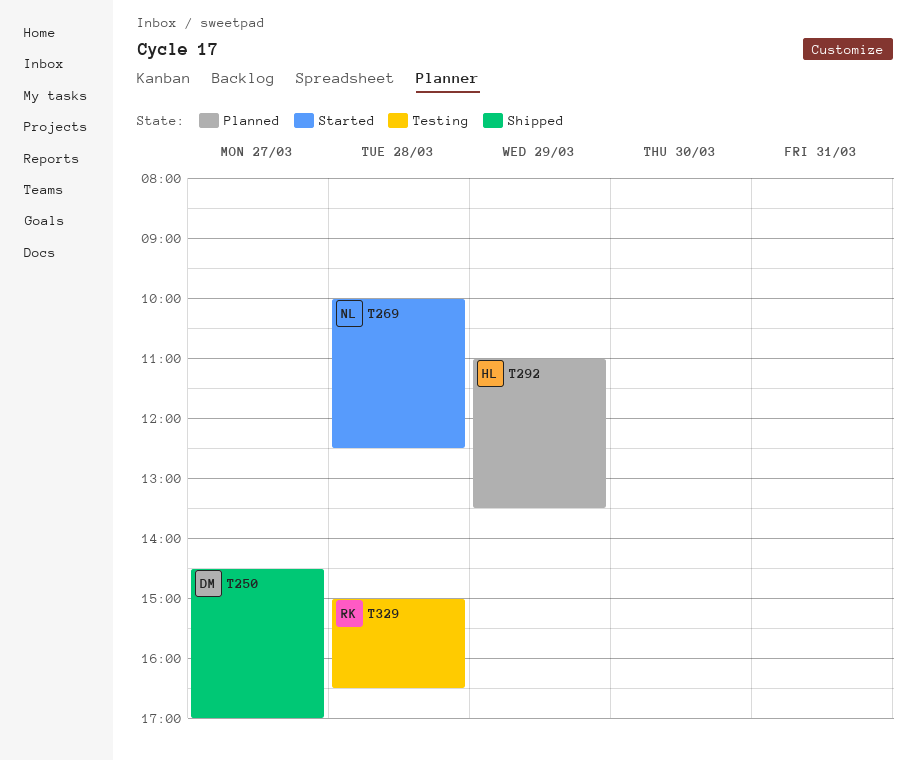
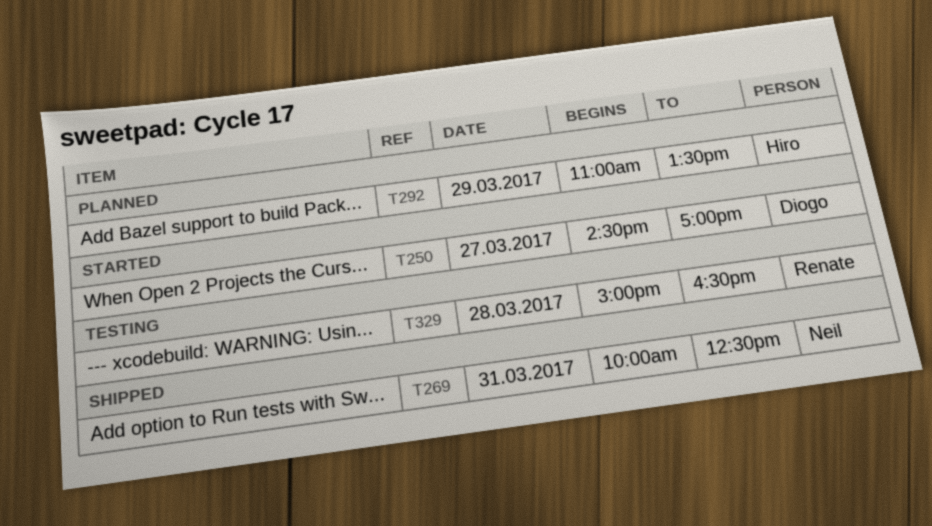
T250, status: Shipped -> Started
T269, status: Started -> Shipped
T269, day: Mar 28 -> Mar 31

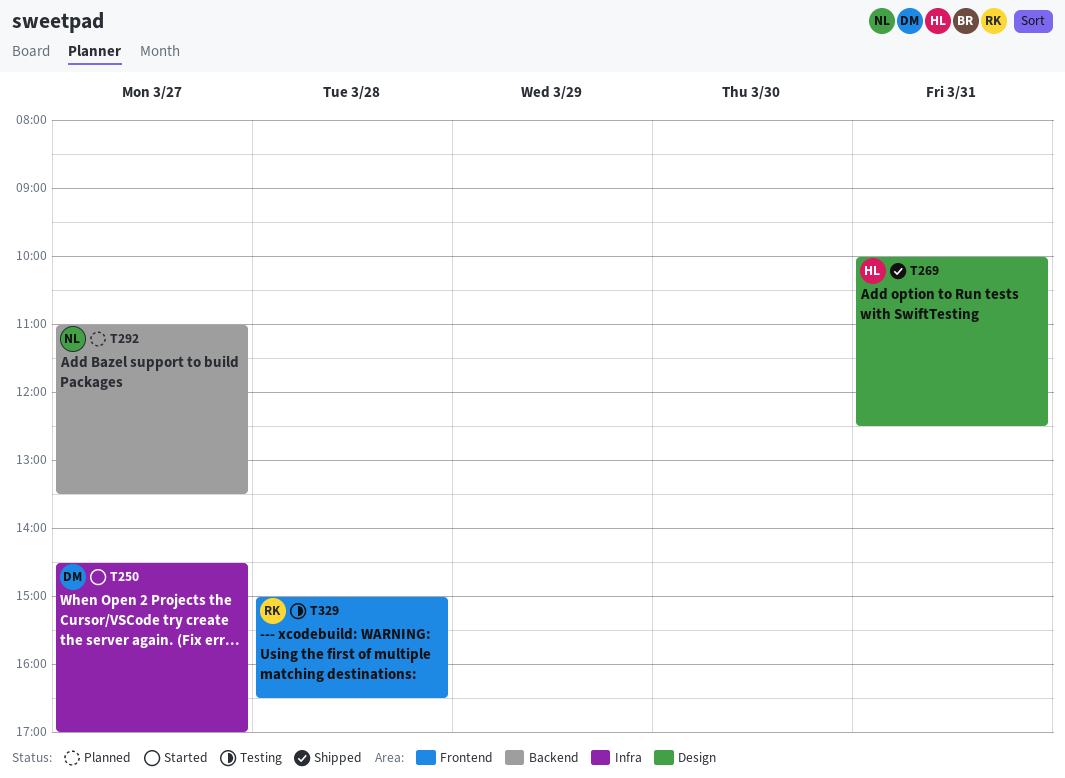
T269, owner: Neil -> Hiro
T292, owner: Hiro -> Neil
T292, day: Mar 29 -> Mar 27

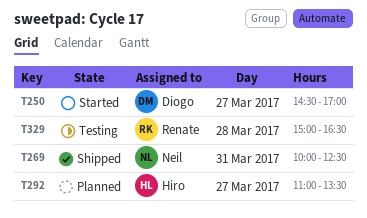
T269, owner: Hiro -> Neil
T292, owner: Neil -> Hiro

